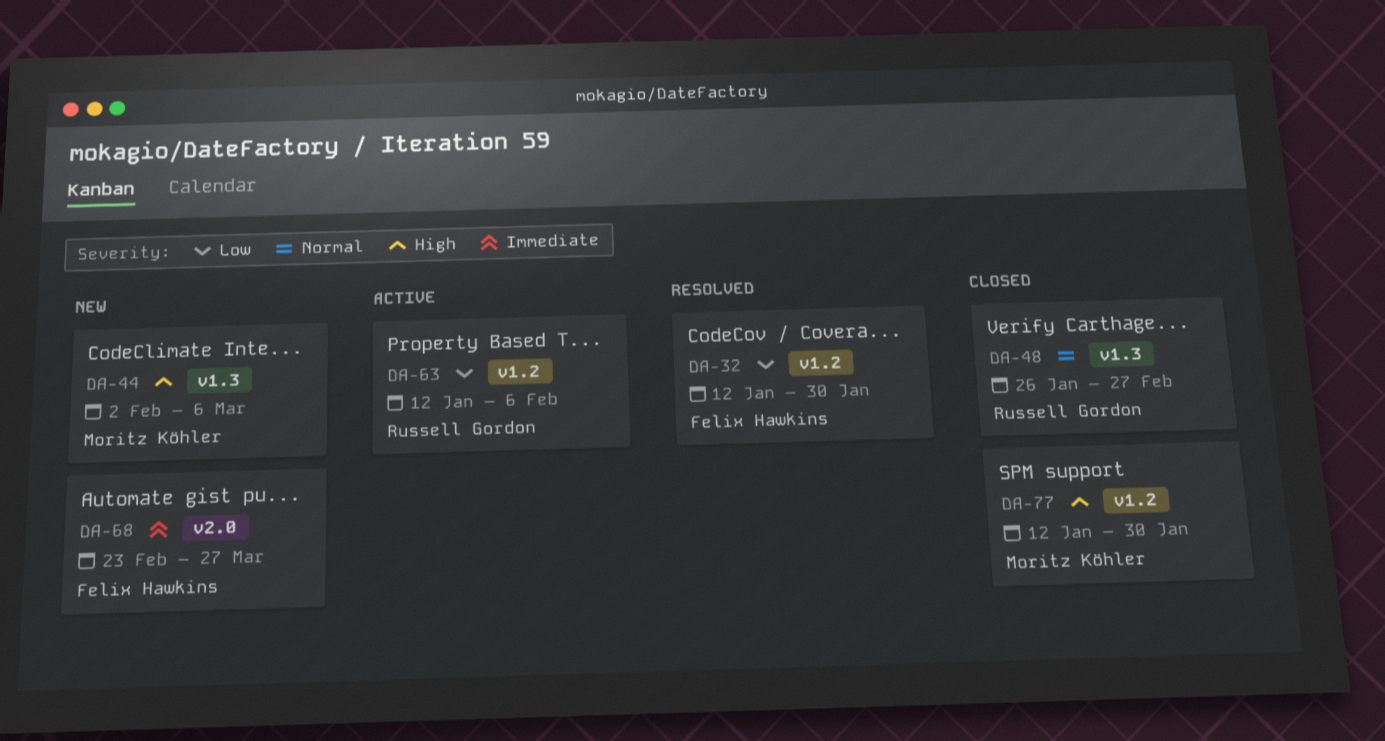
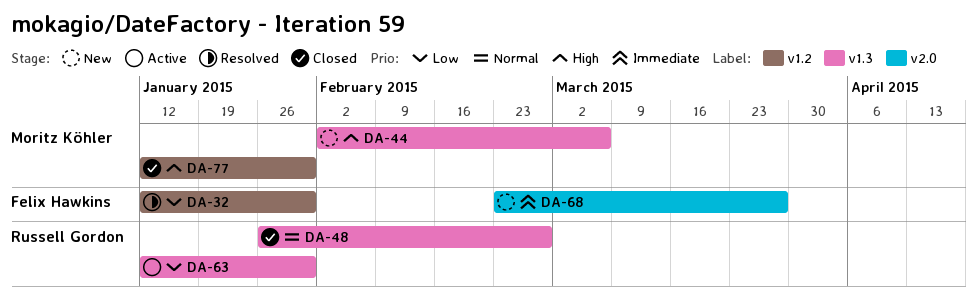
DA-63, label: v1.2 -> v1.3
DA-63, due: Feb 6 -> Jan 30

